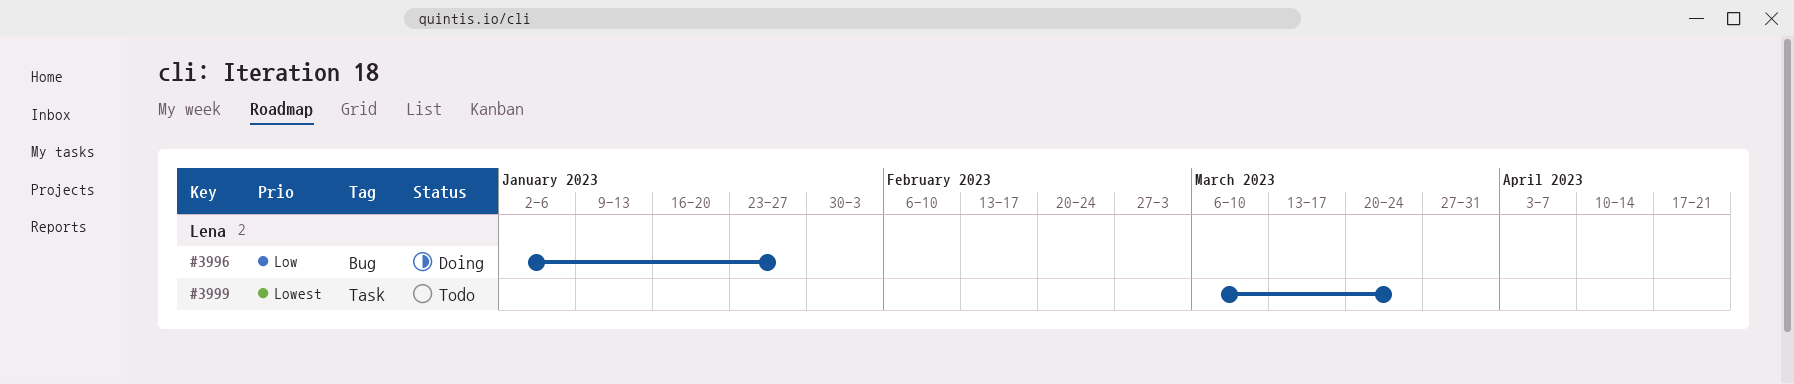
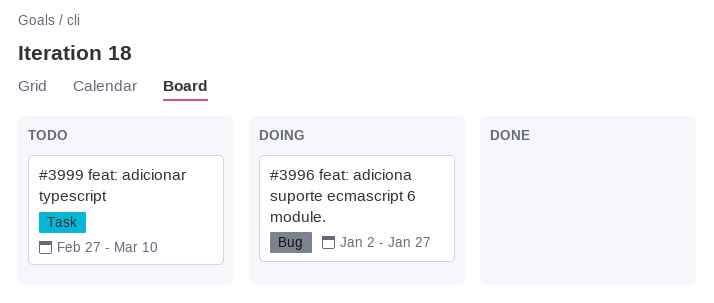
#3999, start: Mar 6 -> Feb 27
#3999, due: Mar 24 -> Mar 10

